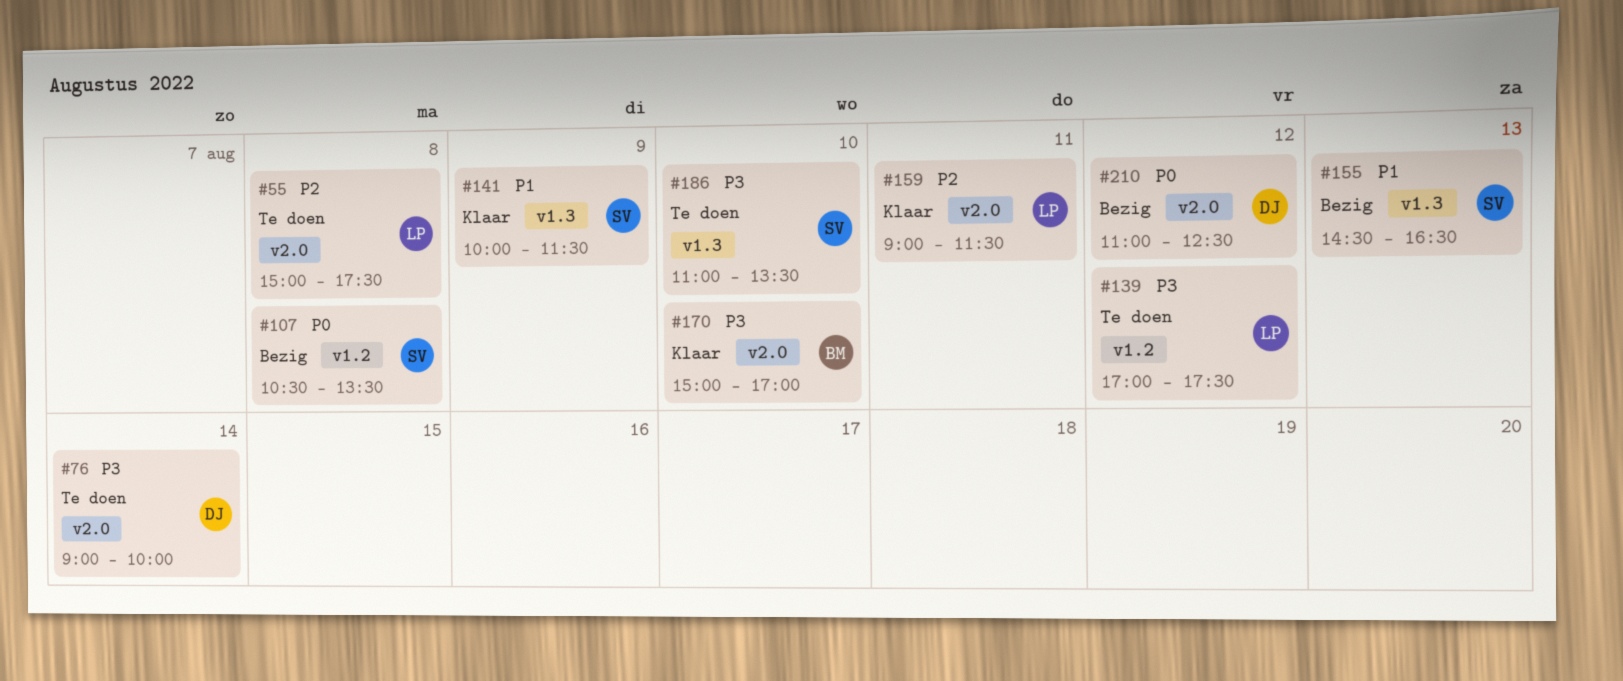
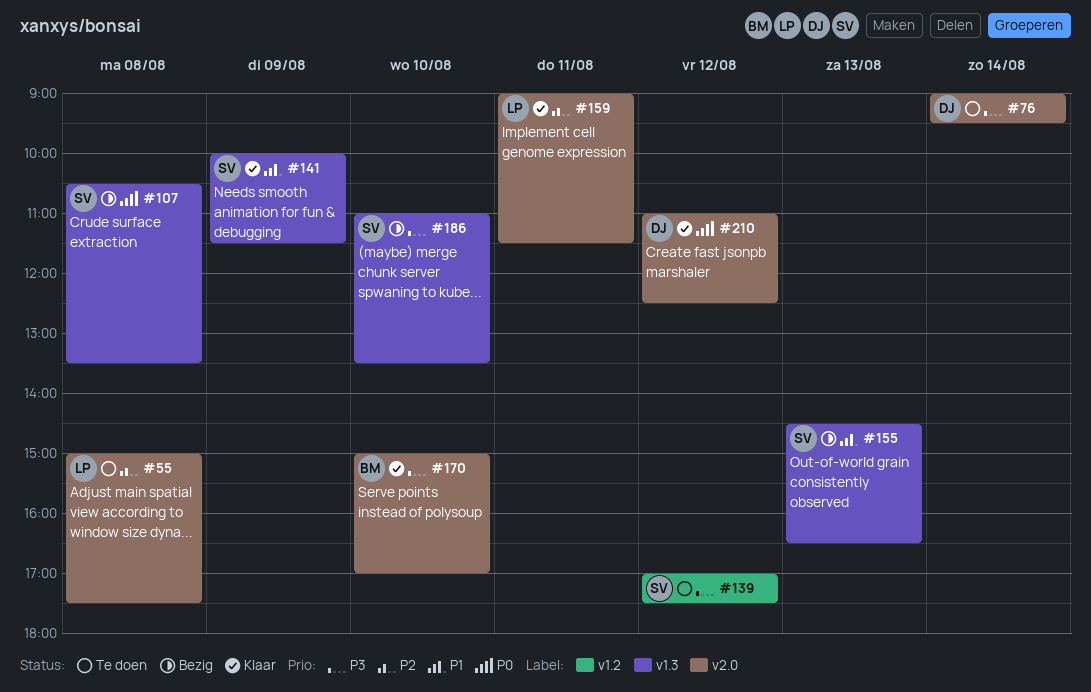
#76, ends: 10:00 -> 09:30
#107, label: v1.2 -> v1.3
#139, owner: LP -> SV
#186, status: Te doen -> Bezig
#210, status: Bezig -> Klaar

